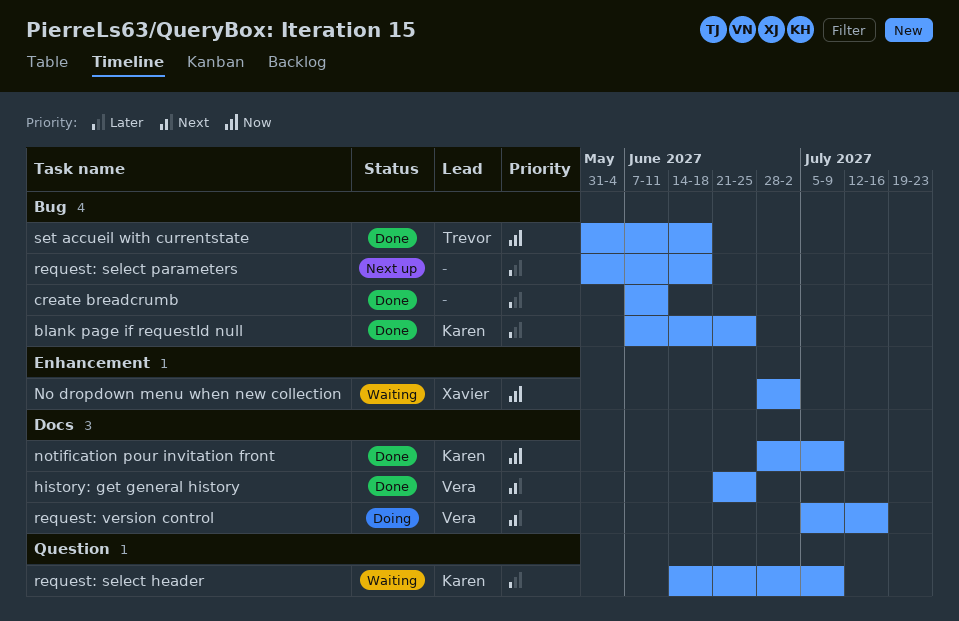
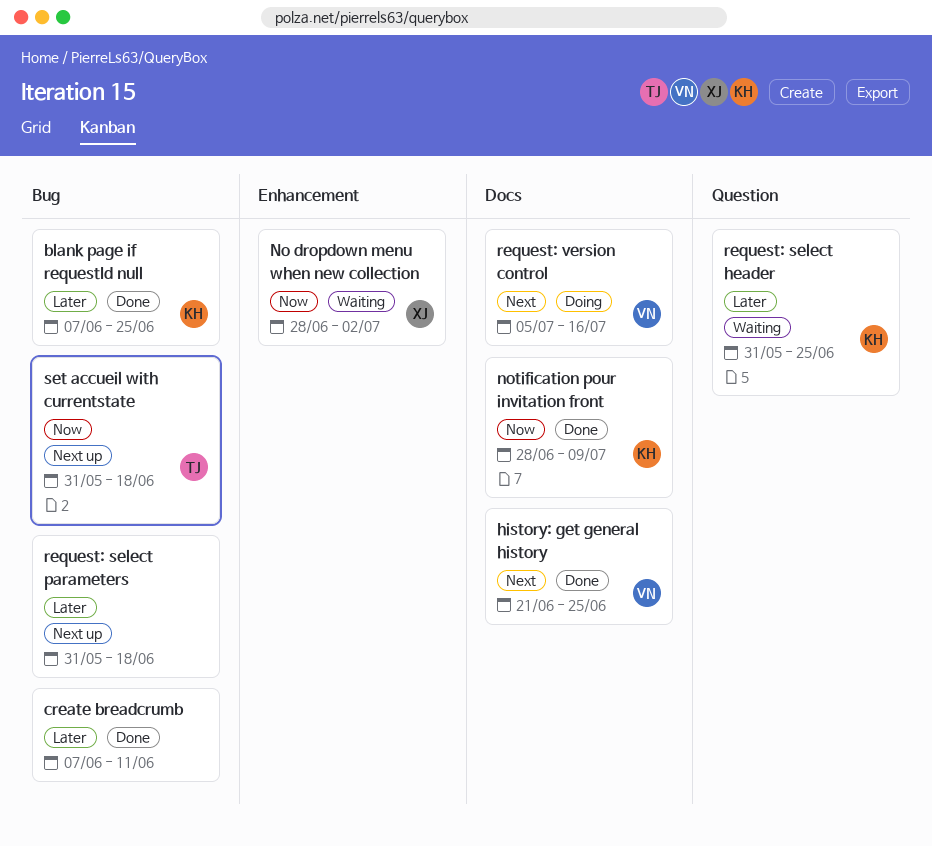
request: select header, start: Jun 14 -> May 31
request: select header, due: Jul 9 -> Jun 25
set accueil with currentstate, status: Done -> Next up

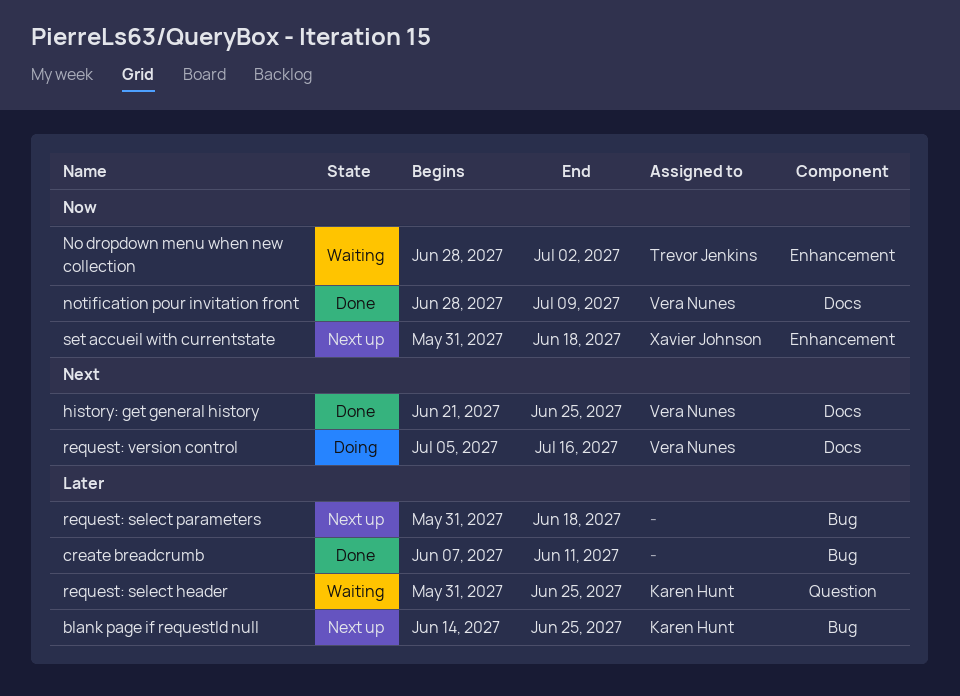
blank page if requestId null, status: Done -> Next up
blank page if requestId null, start: Jun 7 -> Jun 14
No dropdown menu when new collection, owner: Xavier Johnson -> Trevor Jenkins
notification pour invitation front, owner: Karen Hunt -> Vera Nunes
set accueil with currentstate, owner: Trevor Jenkins -> Xavier Johnson
set accueil with currentstate, label: Bug -> Enhancement

